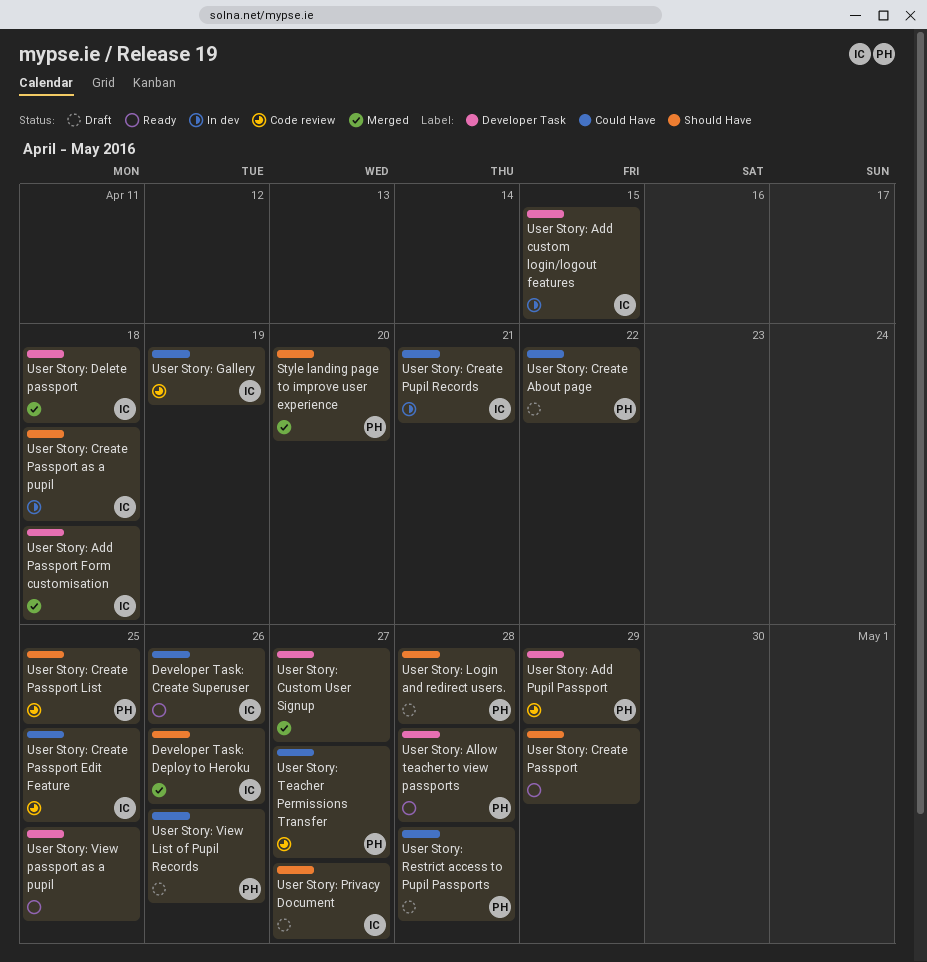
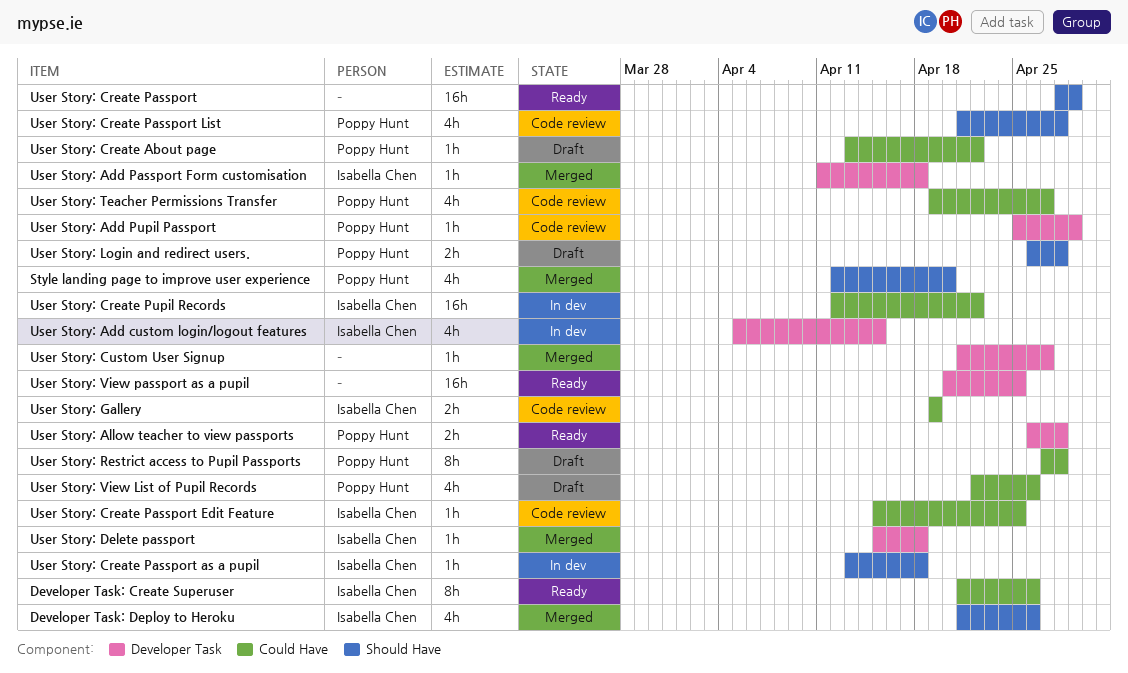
User Story: Create Passport List, due: Apr 25 -> Apr 28
User Story: Create Pupil Records, due: Apr 21 -> Apr 22
User Story: Privacy Document: present -> none

